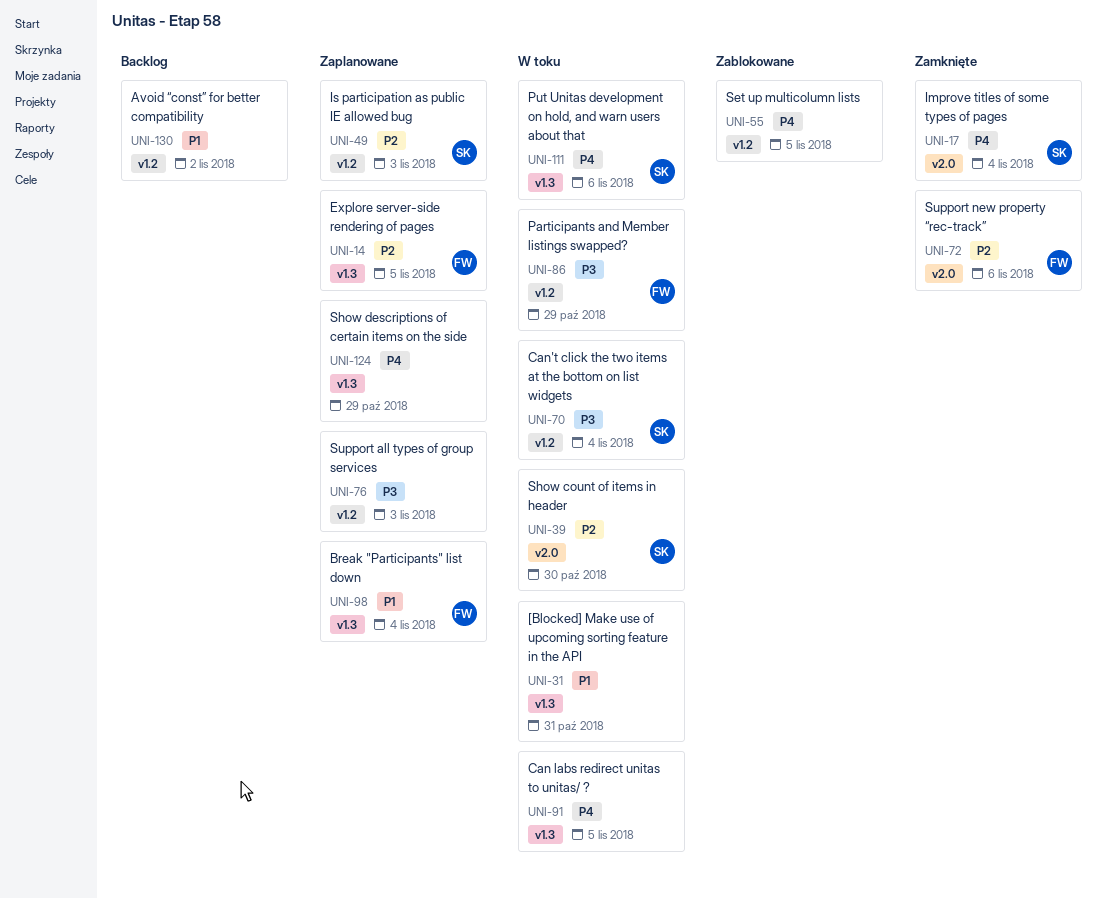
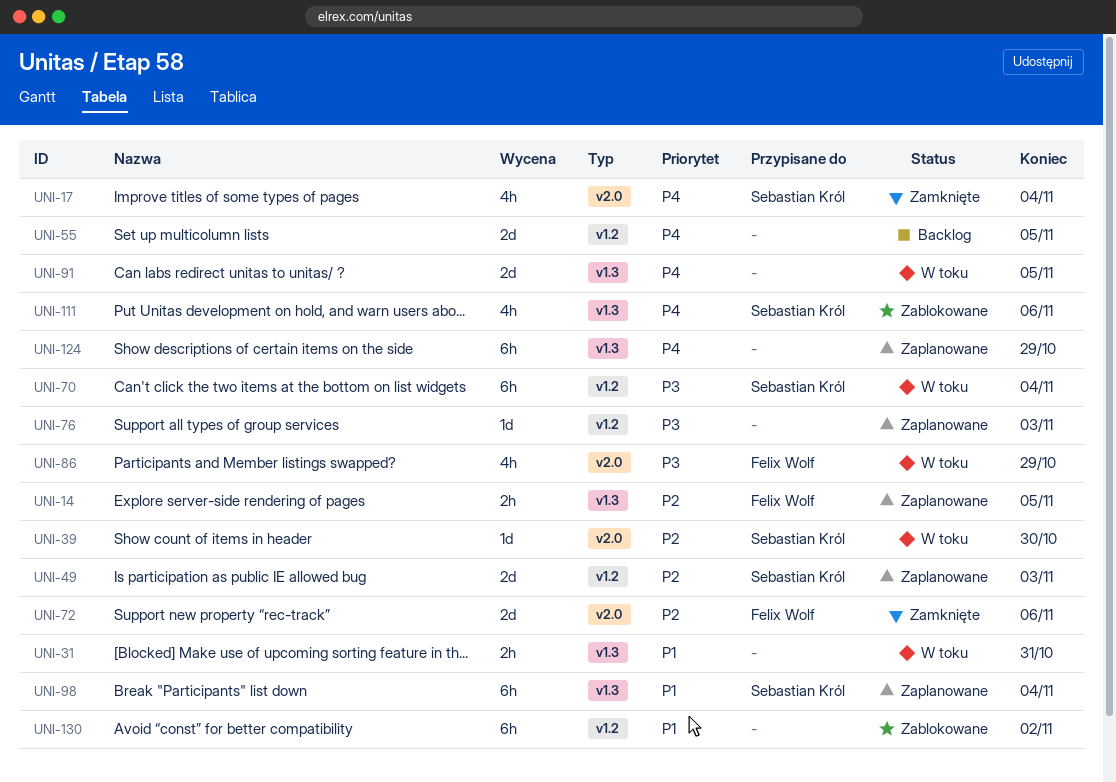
UNI-55, status: Zablokowane -> Backlog
UNI-86, label: v1.2 -> v2.0
UNI-98, owner: Felix Wolf -> Sebastian Król
UNI-111, status: W toku -> Zablokowane
UNI-130, status: Backlog -> Zablokowane

